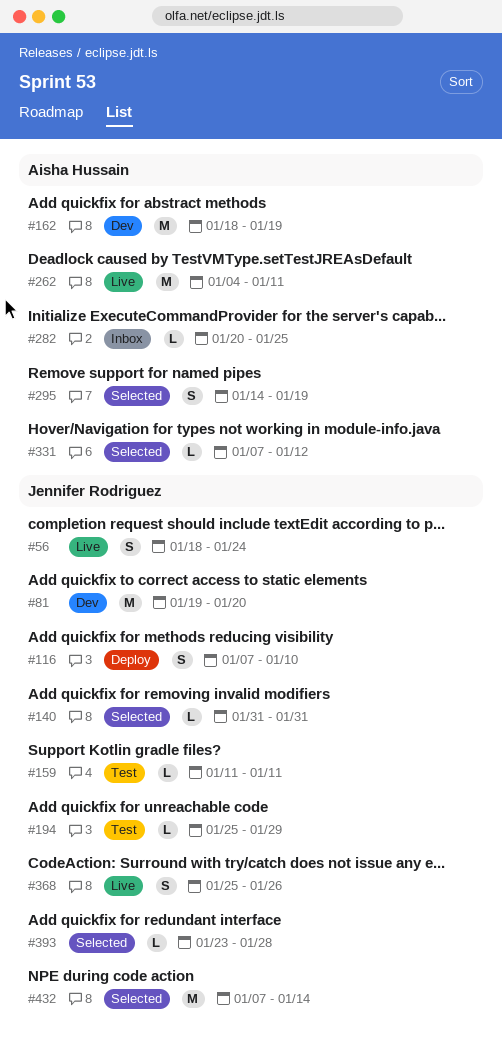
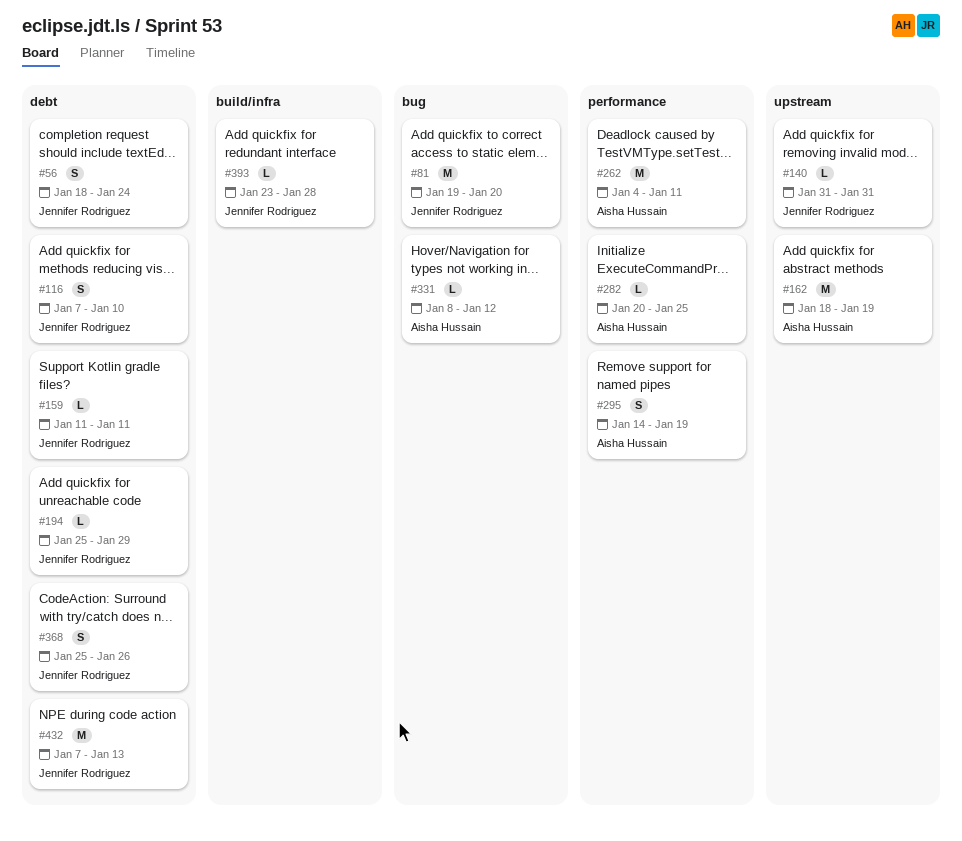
#331, start: Jan 7 -> Jan 8
#432, due: Jan 14 -> Jan 13

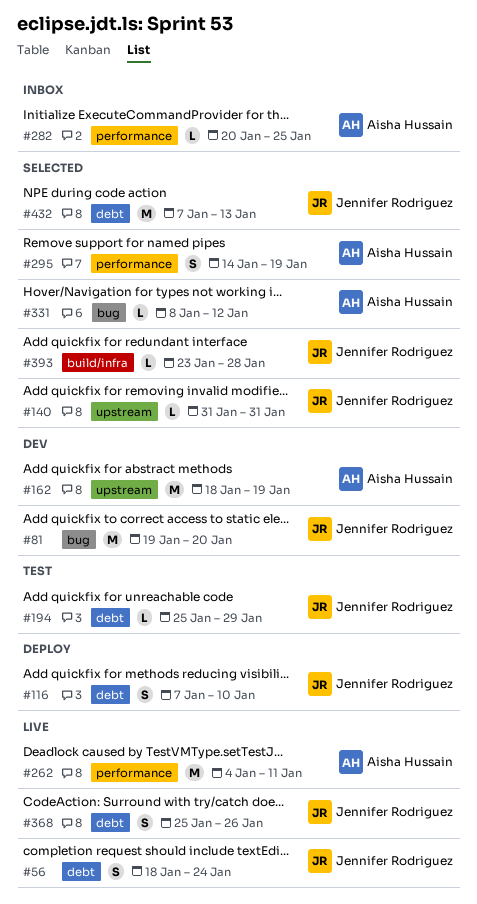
#159: present -> none

